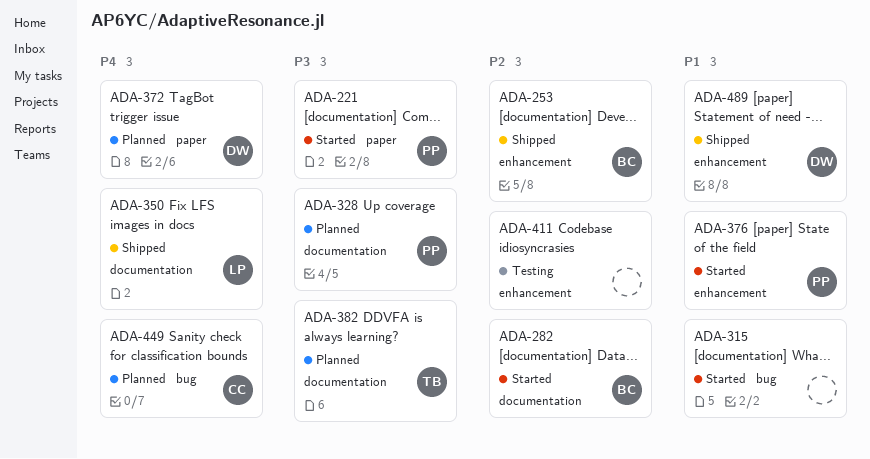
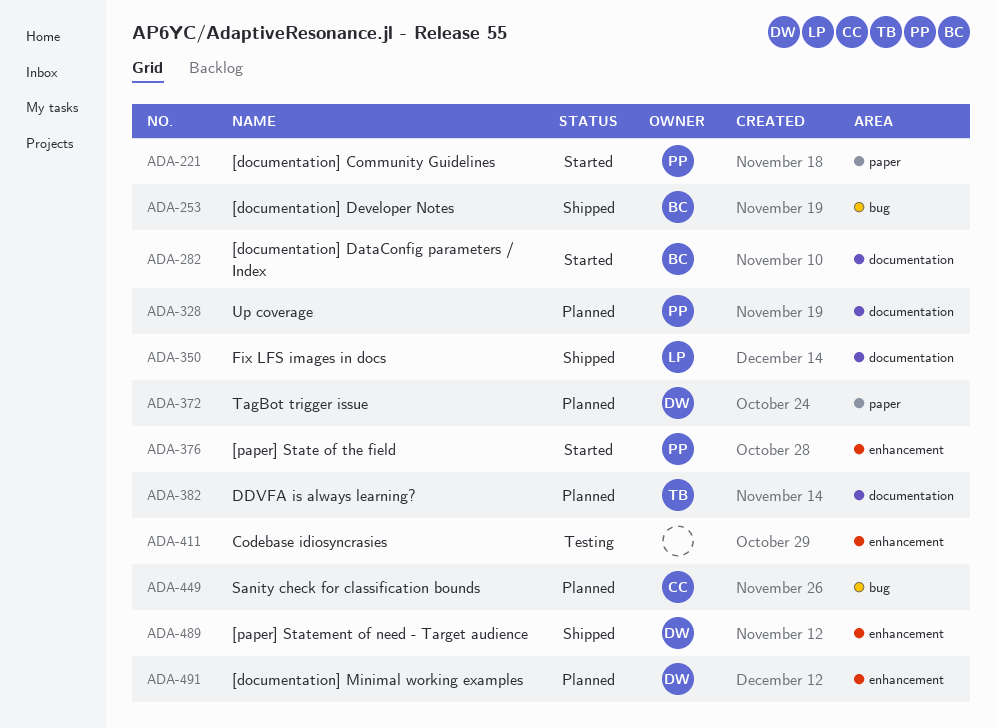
ADA-253, label: enhancement -> bug
ADA-315: present -> none
ADA-491: none -> present

